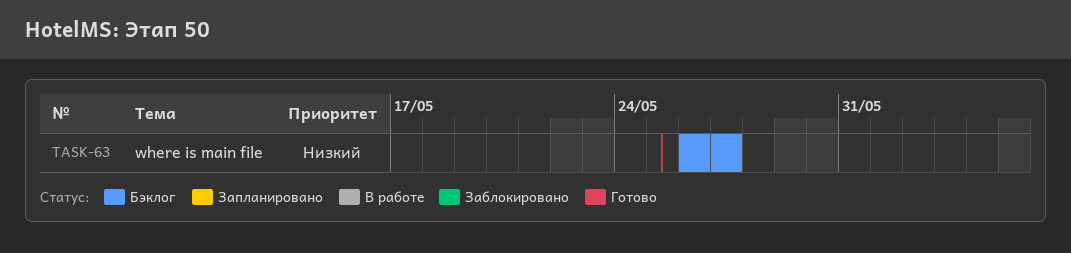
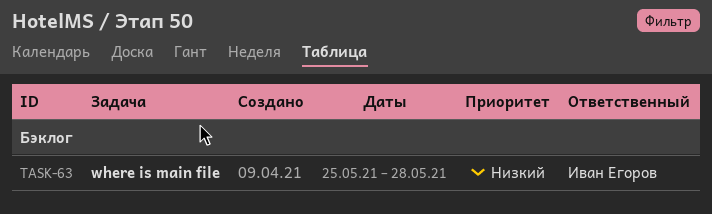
TASK-63, start: May 26 -> May 25
TASK-63, due: May 27 -> May 28

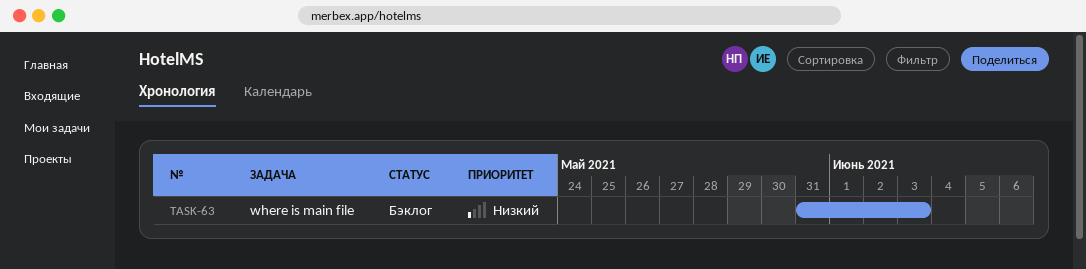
TASK-63, start: May 25 -> May 31
TASK-63, due: May 28 -> Jun 3

